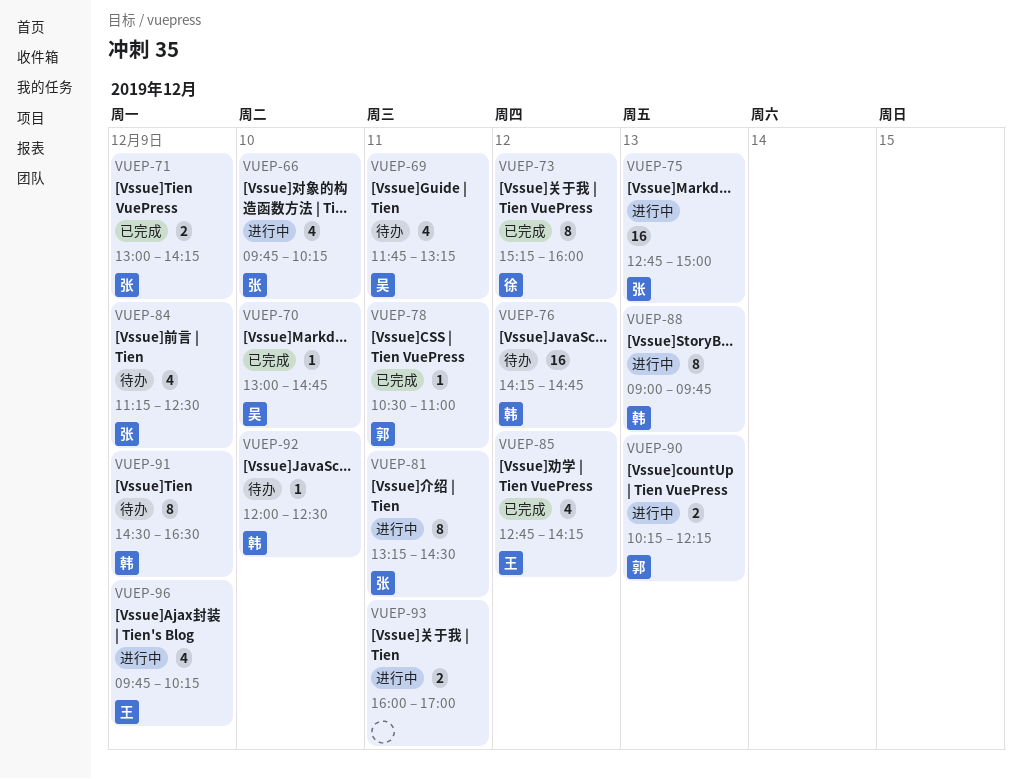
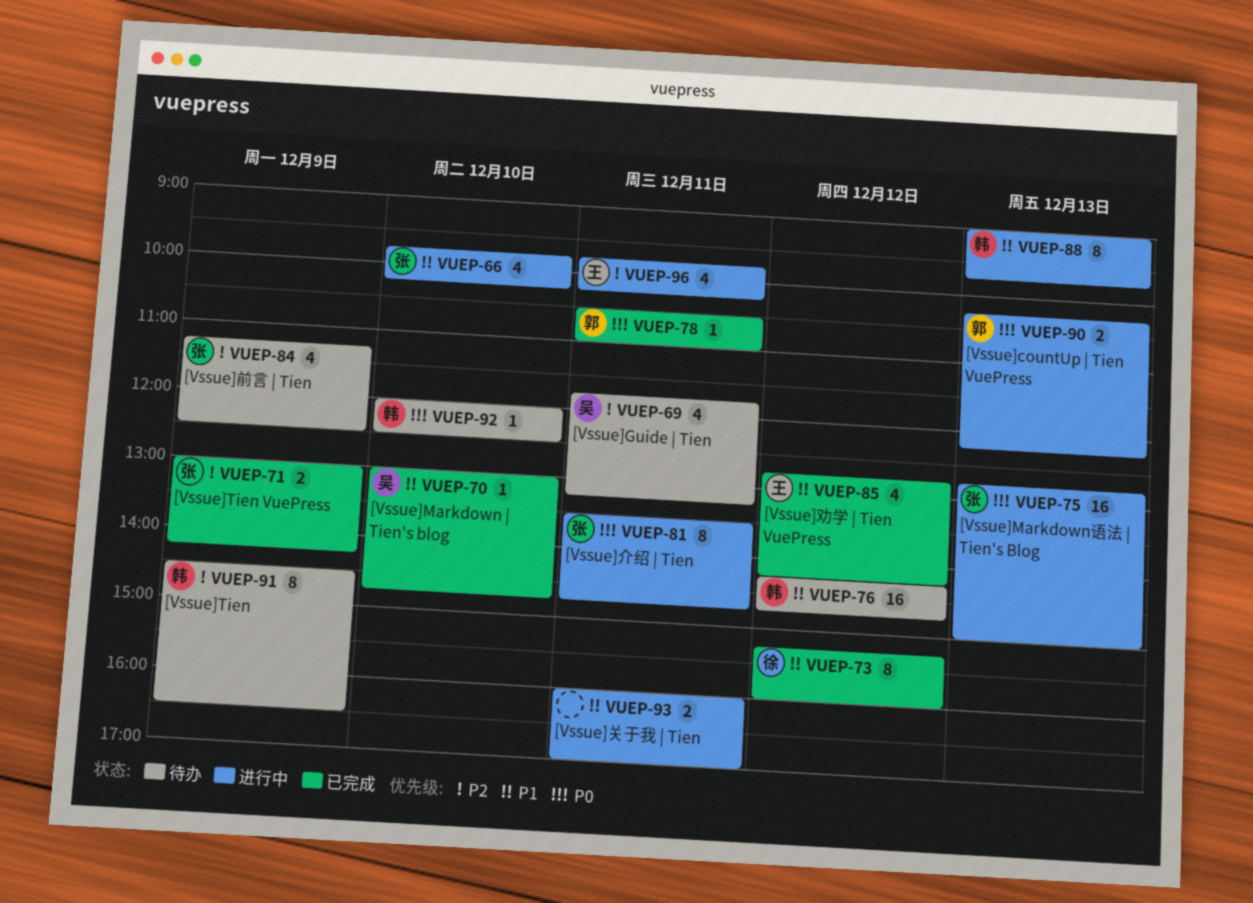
VUEP-81, begins: 13:15 -> 13:30
VUEP-81, ends: 14:30 -> 14:45
VUEP-96, day: Dec 9 -> Dec 11

